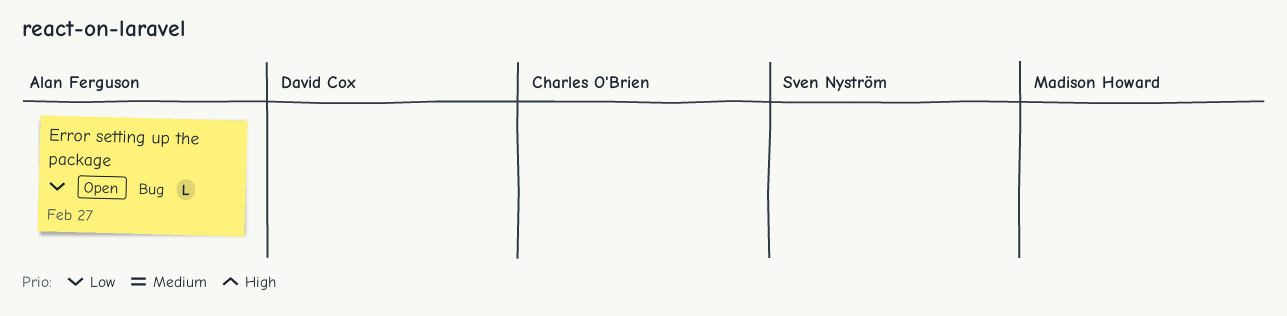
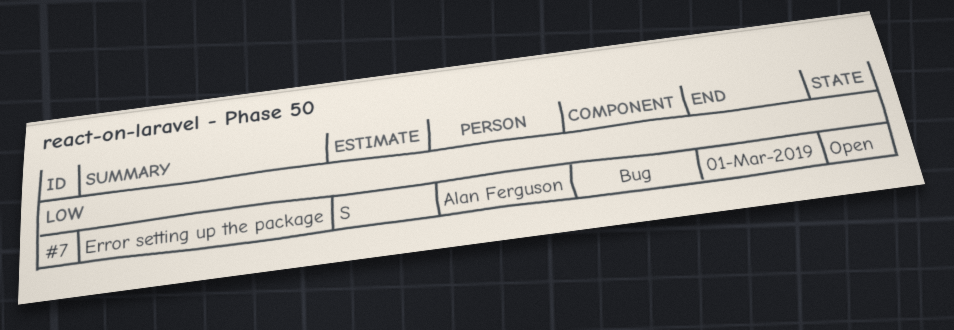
Error setting up the package, estimate: L -> S
Error setting up the package, due: Feb 27 -> Mar 1

